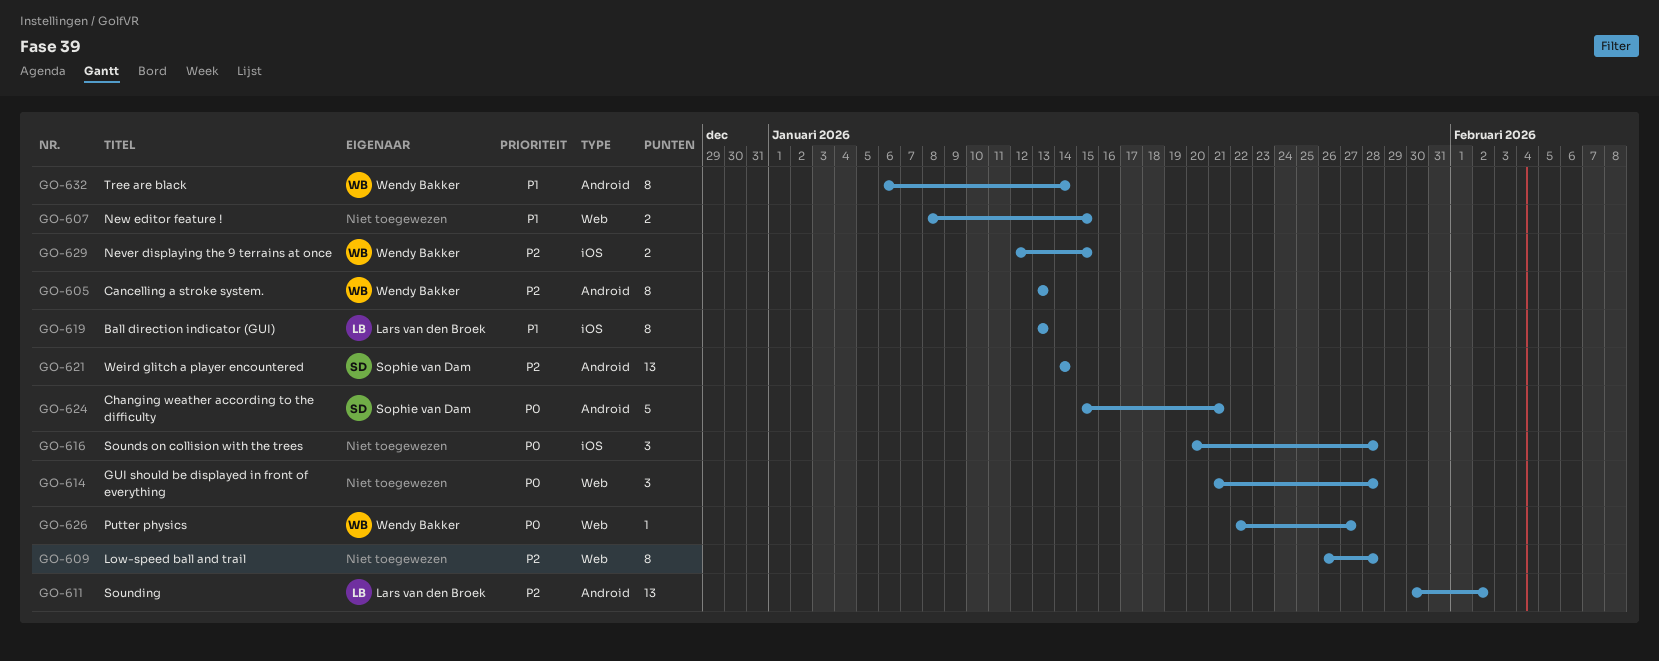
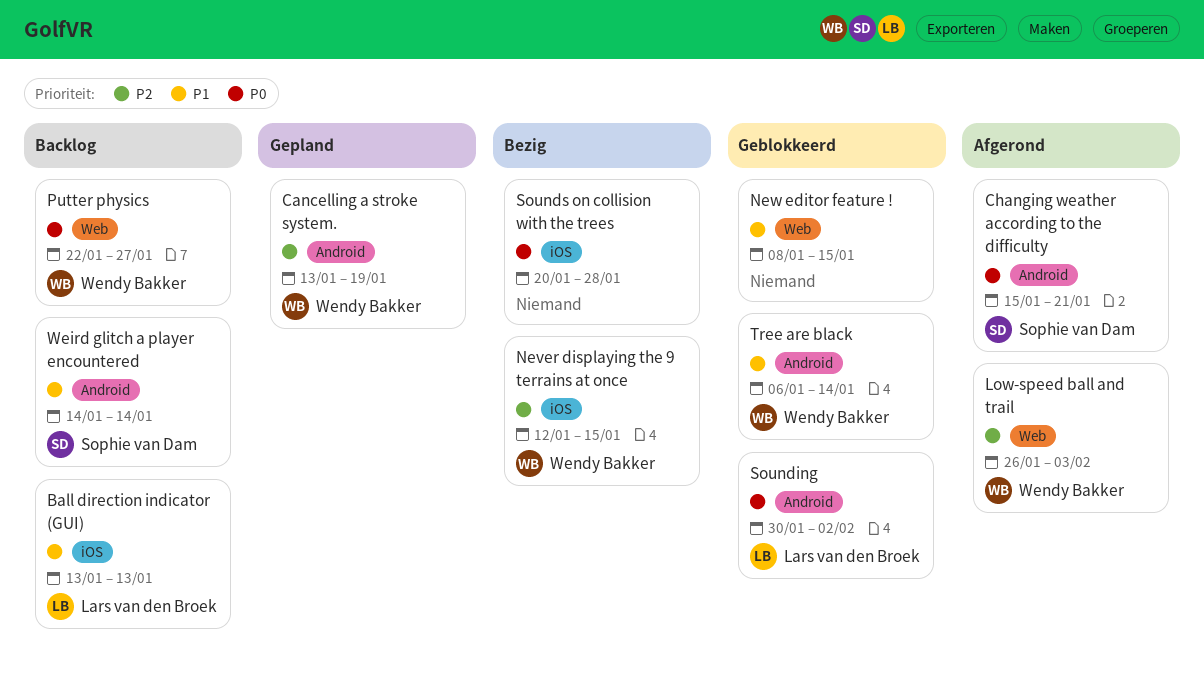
Cancelling a stroke system., due: Jan 13 -> Jan 19
GUI should be displayed in front of everything: present -> none
Low-speed ball and trail, owner: none -> Wendy Bakker
Low-speed ball and trail, due: Jan 28 -> Feb 3
Sounding, priority: P2 -> P0
Weird glitch a player encountered, priority: P2 -> P1

